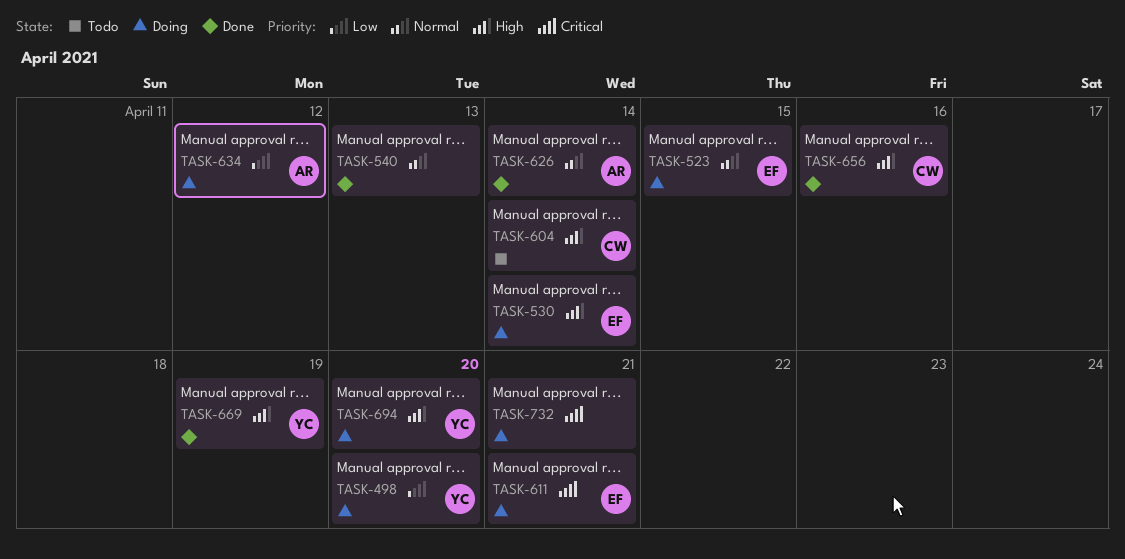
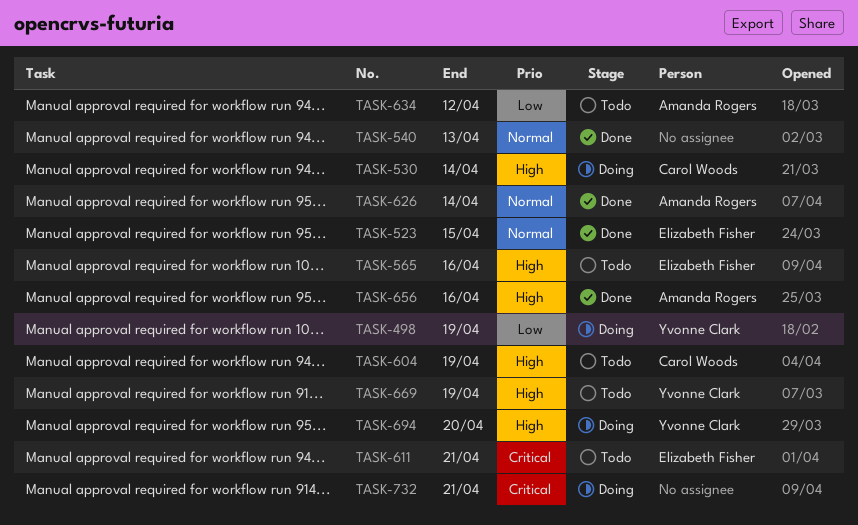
TASK-498, due: Apr 20 -> Apr 19
TASK-523, status: Doing -> Done
TASK-530, owner: Elizabeth Fisher -> Carol Woods
TASK-565: none -> present
TASK-604, due: Apr 14 -> Apr 19
TASK-611, status: Doing -> Todo
TASK-634, status: Doing -> Todo
TASK-656, owner: Carol Woods -> Amanda Rogers
TASK-669, status: Done -> Todo

